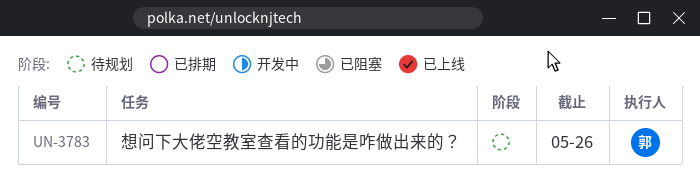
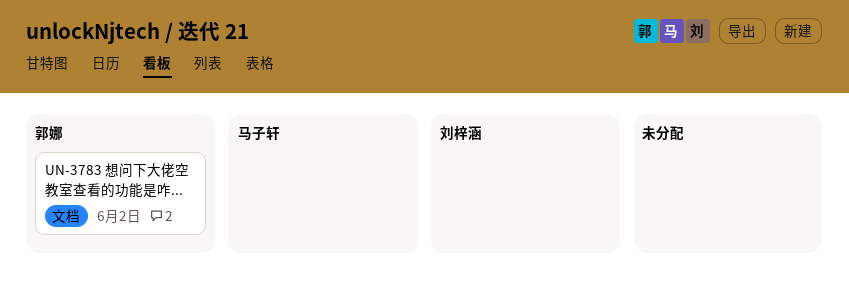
UN-3783, due: May 26 -> Jun 2

